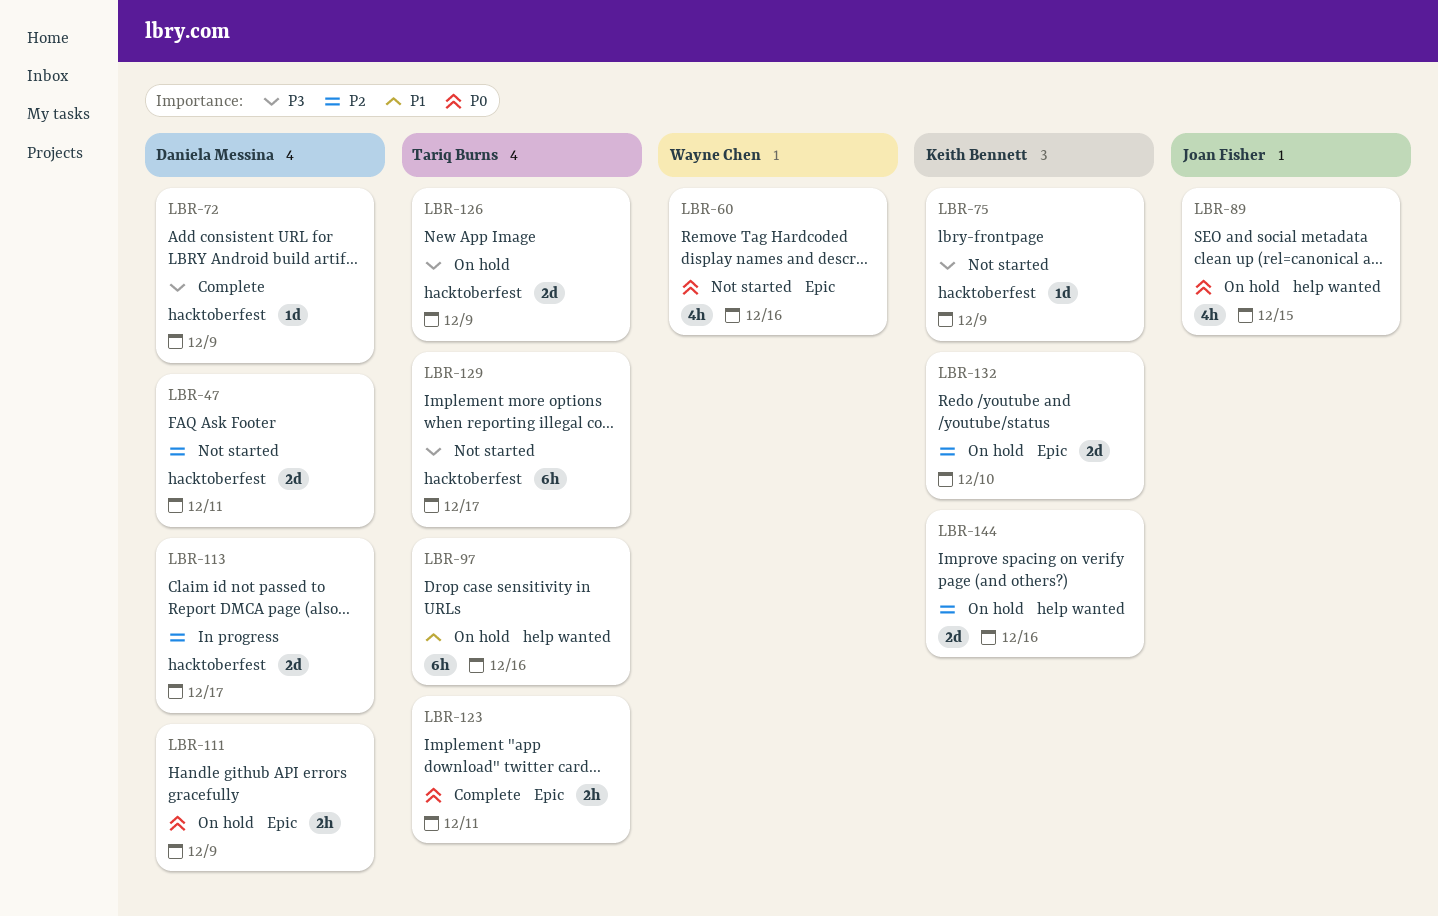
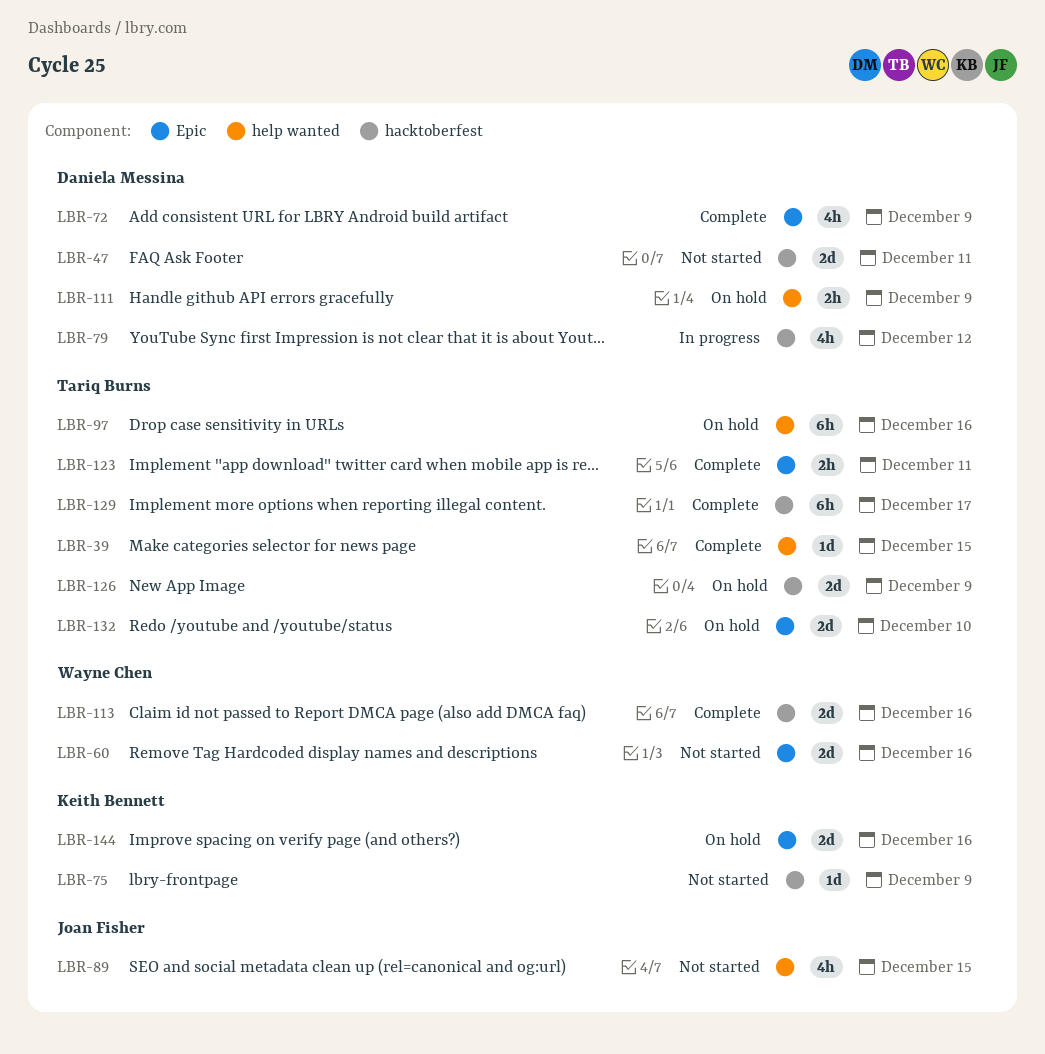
LBR-39: none -> present
LBR-60, estimate: 4h -> 2d
LBR-72, label: hacktoberfest -> Epic
LBR-72, estimate: 1d -> 4h
LBR-79: none -> present
LBR-89, status: On hold -> Not started
LBR-111, label: Epic -> help wanted
LBR-113, status: In progress -> Complete
LBR-113, owner: Daniela Messina -> Wayne Chen
LBR-113, due: Dec 17 -> Dec 16
LBR-129, status: Not started -> Complete
LBR-132, owner: Keith Bennett -> Tariq Burns
LBR-144, label: help wanted -> Epic

